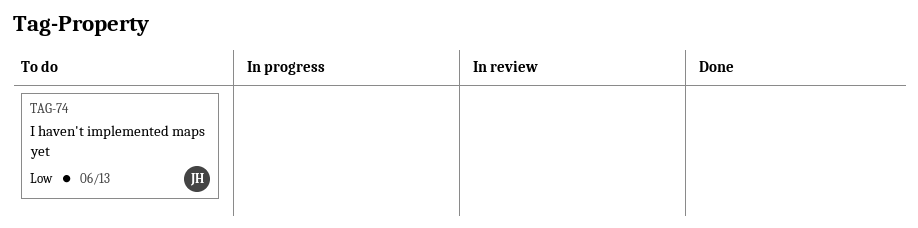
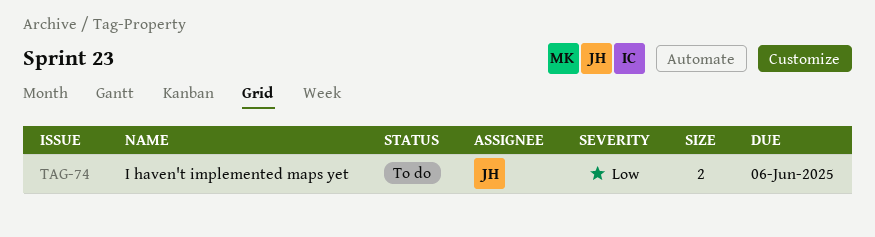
TAG-74, estimate: 1 -> 2
TAG-74, due: Jun 13 -> Jun 6

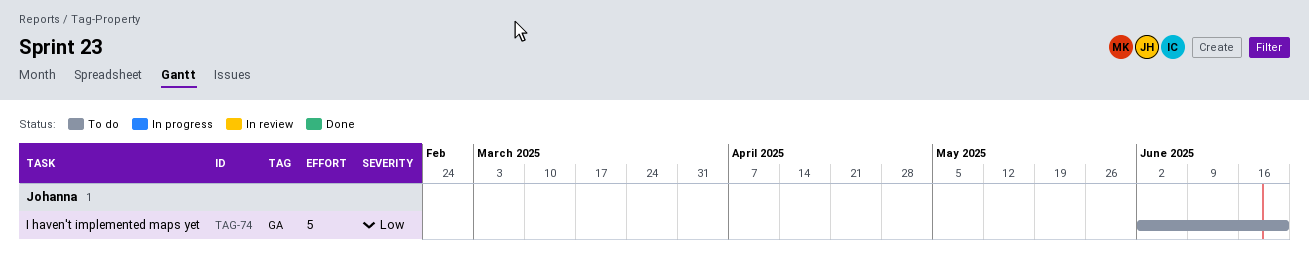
TAG-74, estimate: 2 -> 5
TAG-74, due: Jun 6 -> Jun 20

